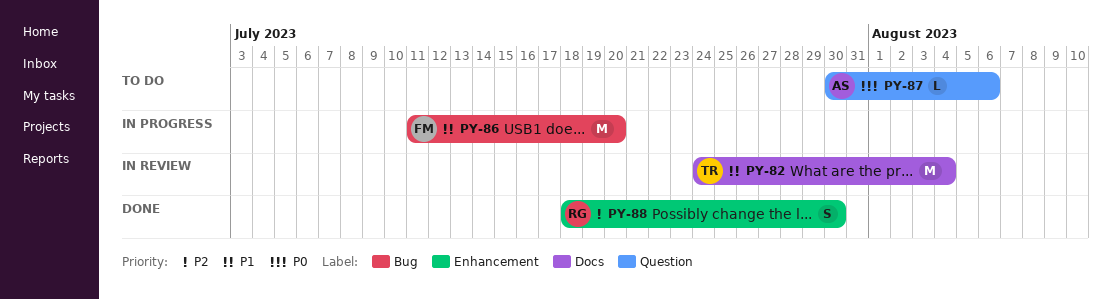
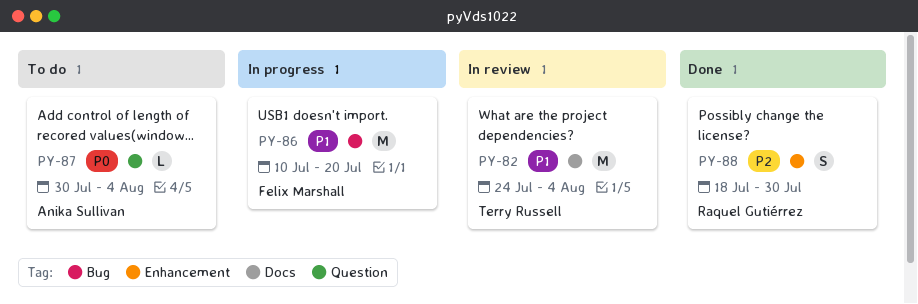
PY-86, start: Jul 11 -> Jul 10
PY-87, due: Aug 6 -> Aug 4

